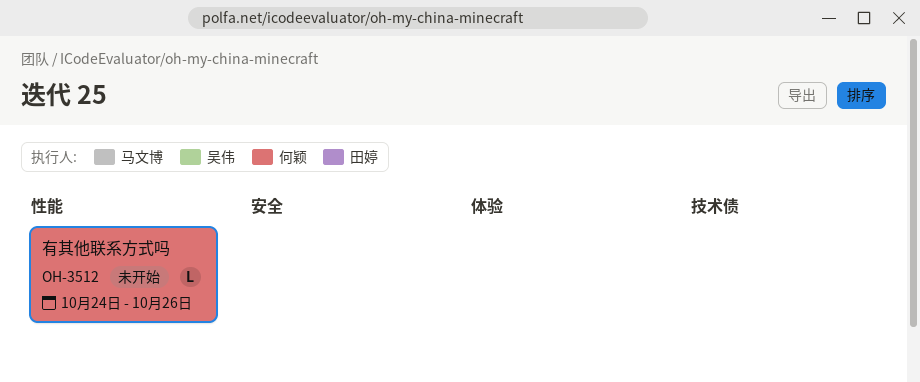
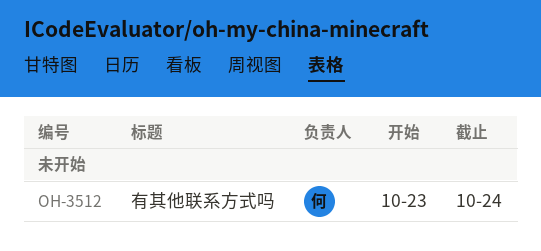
OH-3512, start: Oct 24 -> Oct 23
OH-3512, due: Oct 26 -> Oct 24

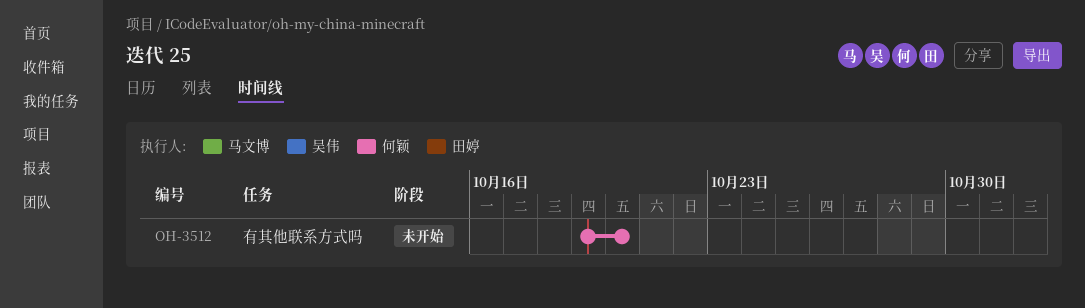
OH-3512, start: Oct 23 -> Oct 19
OH-3512, due: Oct 24 -> Oct 20

